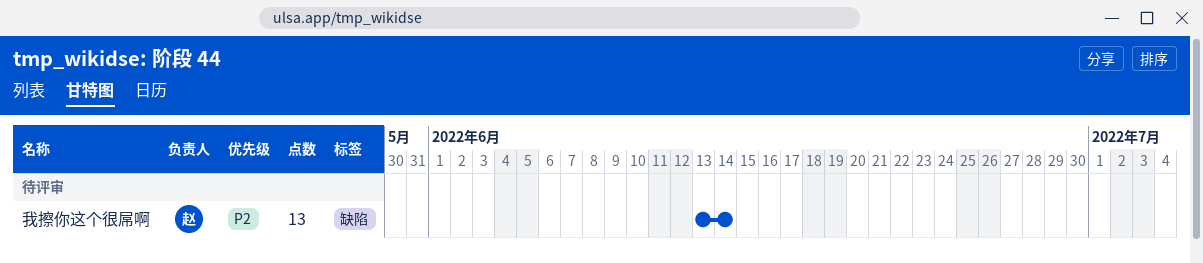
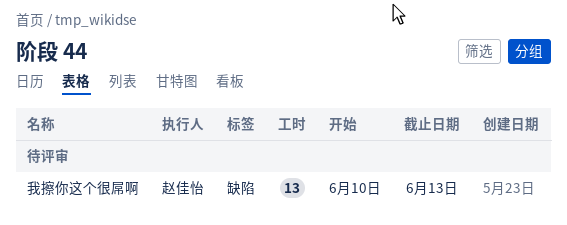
我擦你这个很屌啊, start: Jun 13 -> Jun 10
我擦你这个很屌啊, due: Jun 14 -> Jun 13

